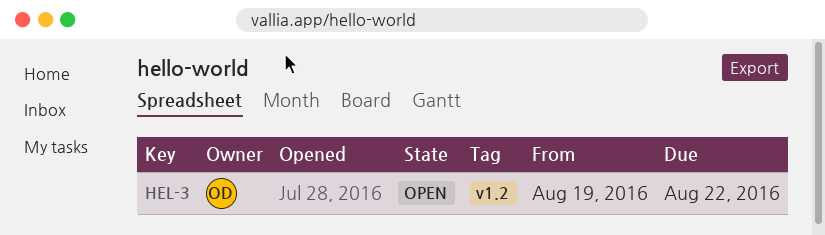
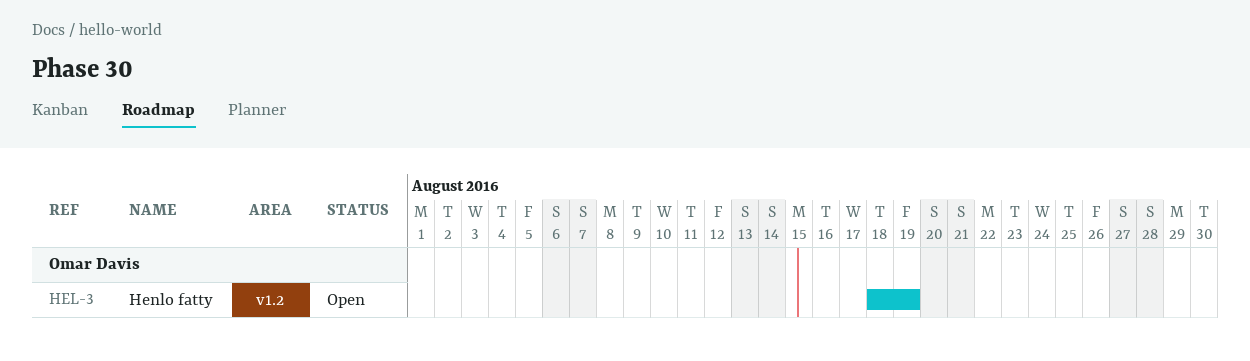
HEL-3, start: Aug 19 -> Aug 18
HEL-3, due: Aug 22 -> Aug 19

